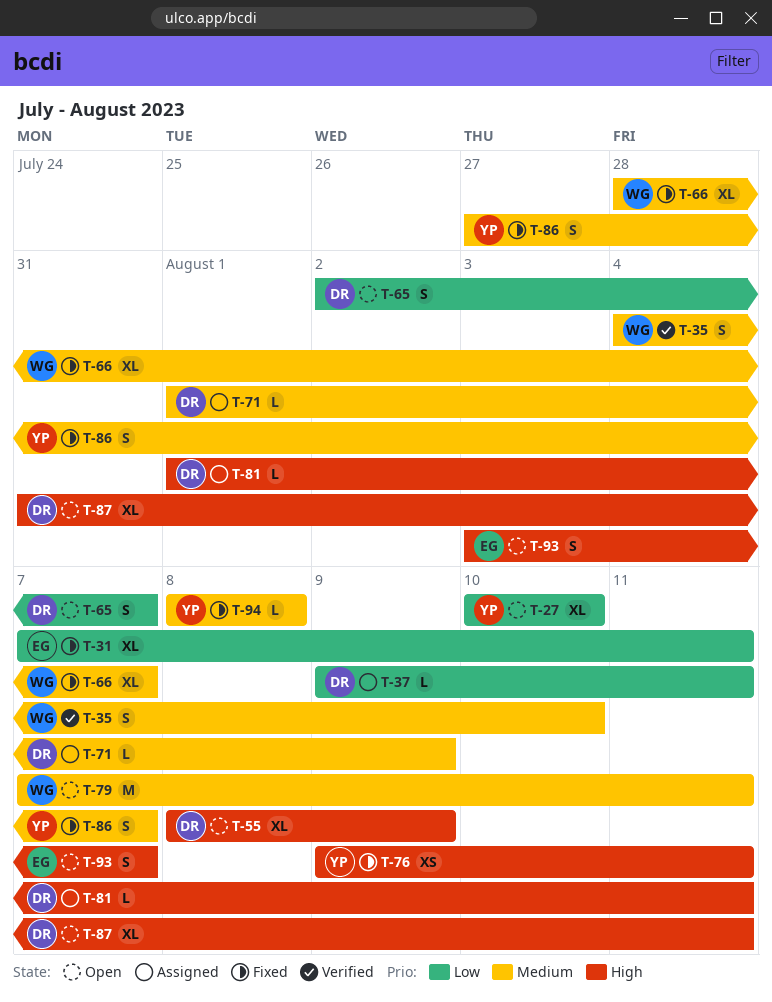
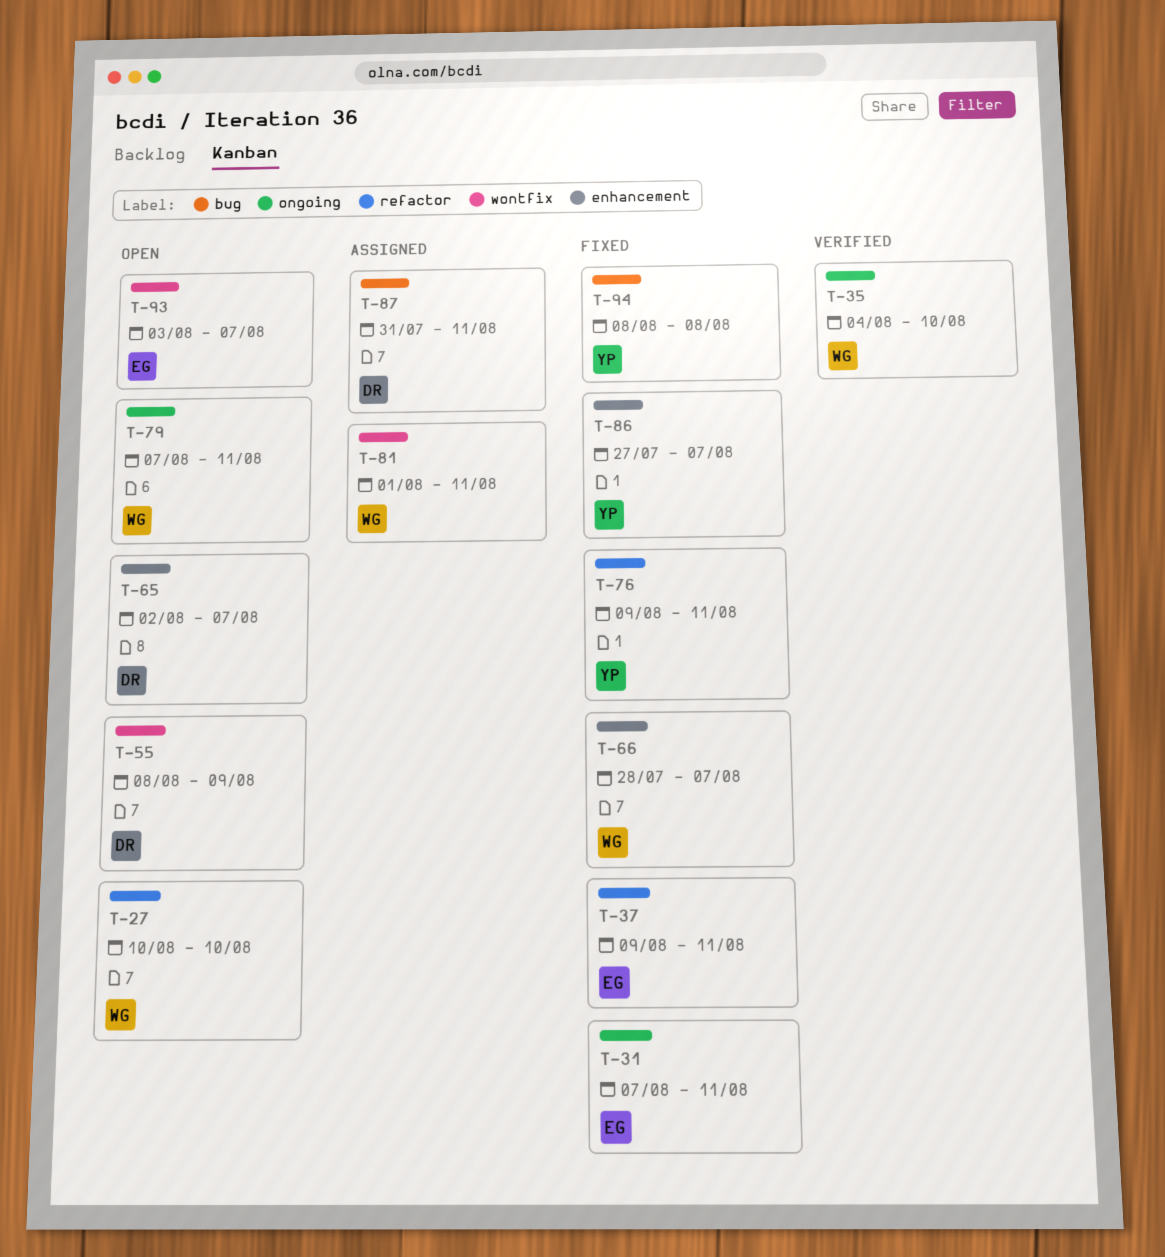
T-27, owner: YP -> WG
T-37, status: Assigned -> Fixed
T-37, owner: DR -> EG
T-71: present -> none
T-81, owner: DR -> WG
T-87, status: Open -> Assigned

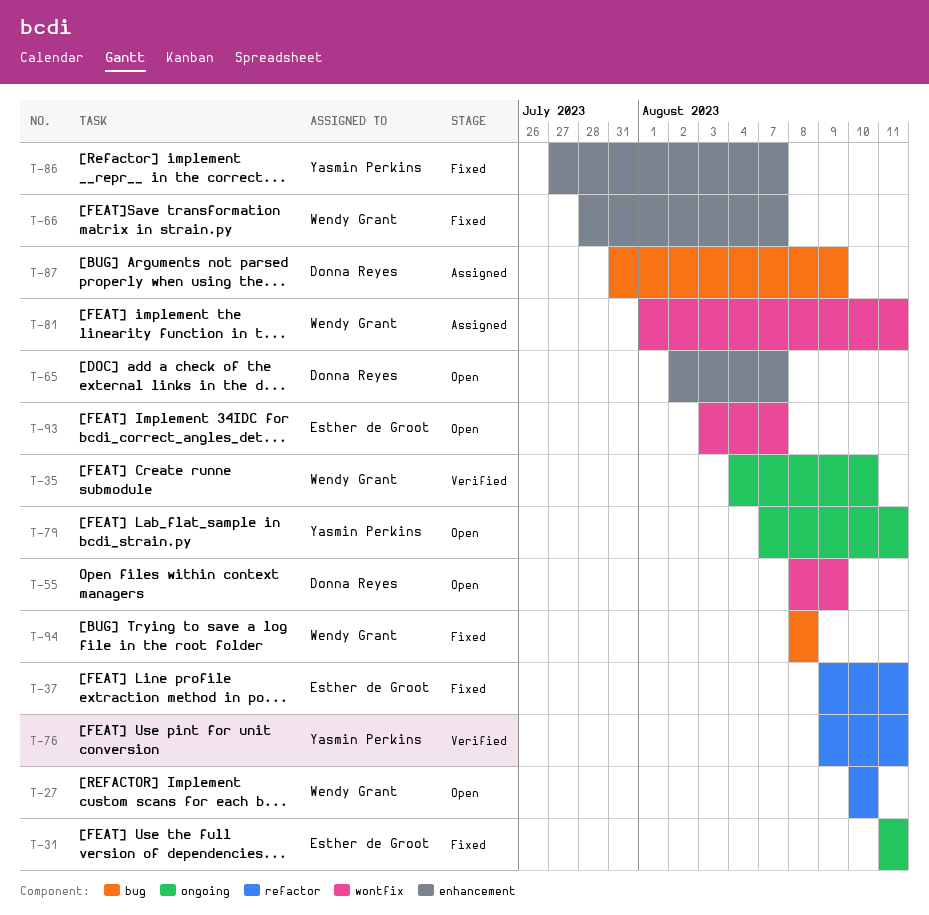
T-31, start: Aug 7 -> Aug 11
T-76, status: Fixed -> Verified
T-79, owner: Wendy Grant -> Yasmin Perkins
T-87, due: Aug 11 -> Aug 9
T-94, owner: Yasmin Perkins -> Wendy Grant

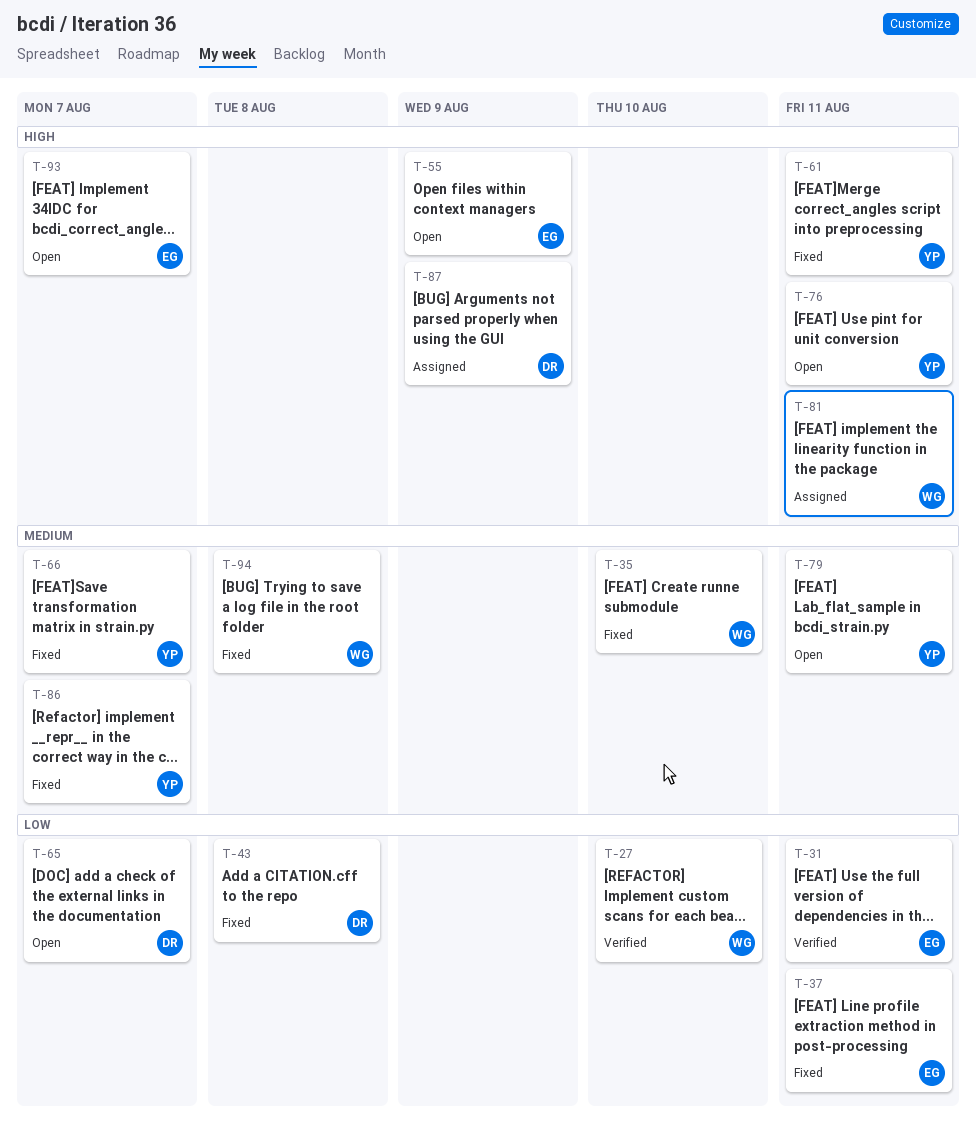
T-27, status: Open -> Verified
T-31, status: Fixed -> Verified
T-35, status: Verified -> Fixed
T-43: none -> present
T-55, owner: Donna Reyes -> Esther de Groot
T-61: none -> present
T-66, owner: Wendy Grant -> Yasmin Perkins
T-76, status: Verified -> Open

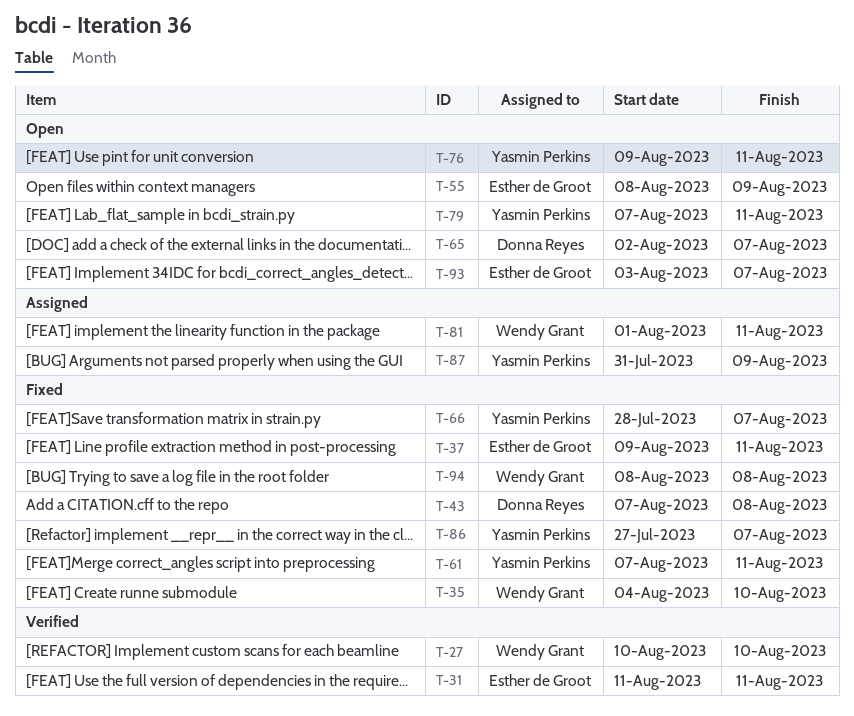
T-87, owner: Donna Reyes -> Yasmin Perkins

